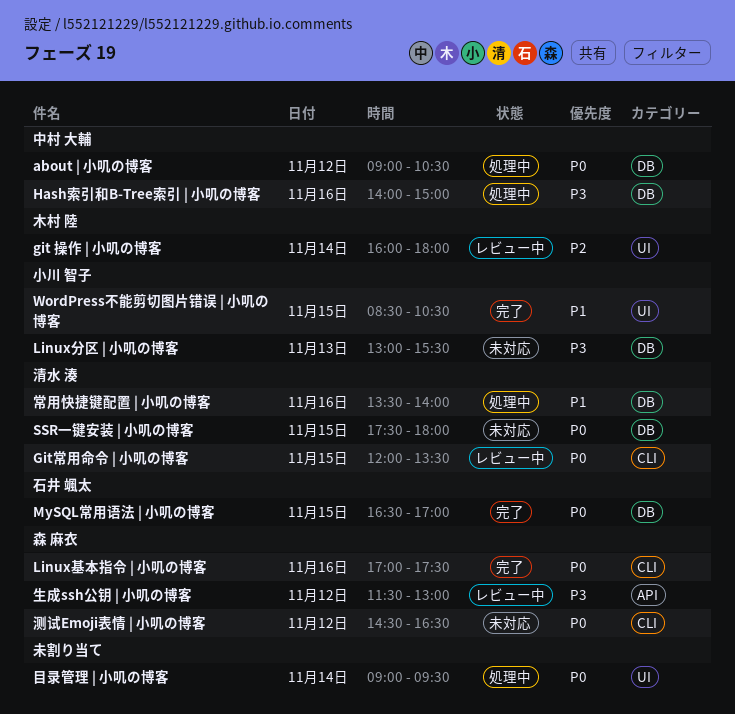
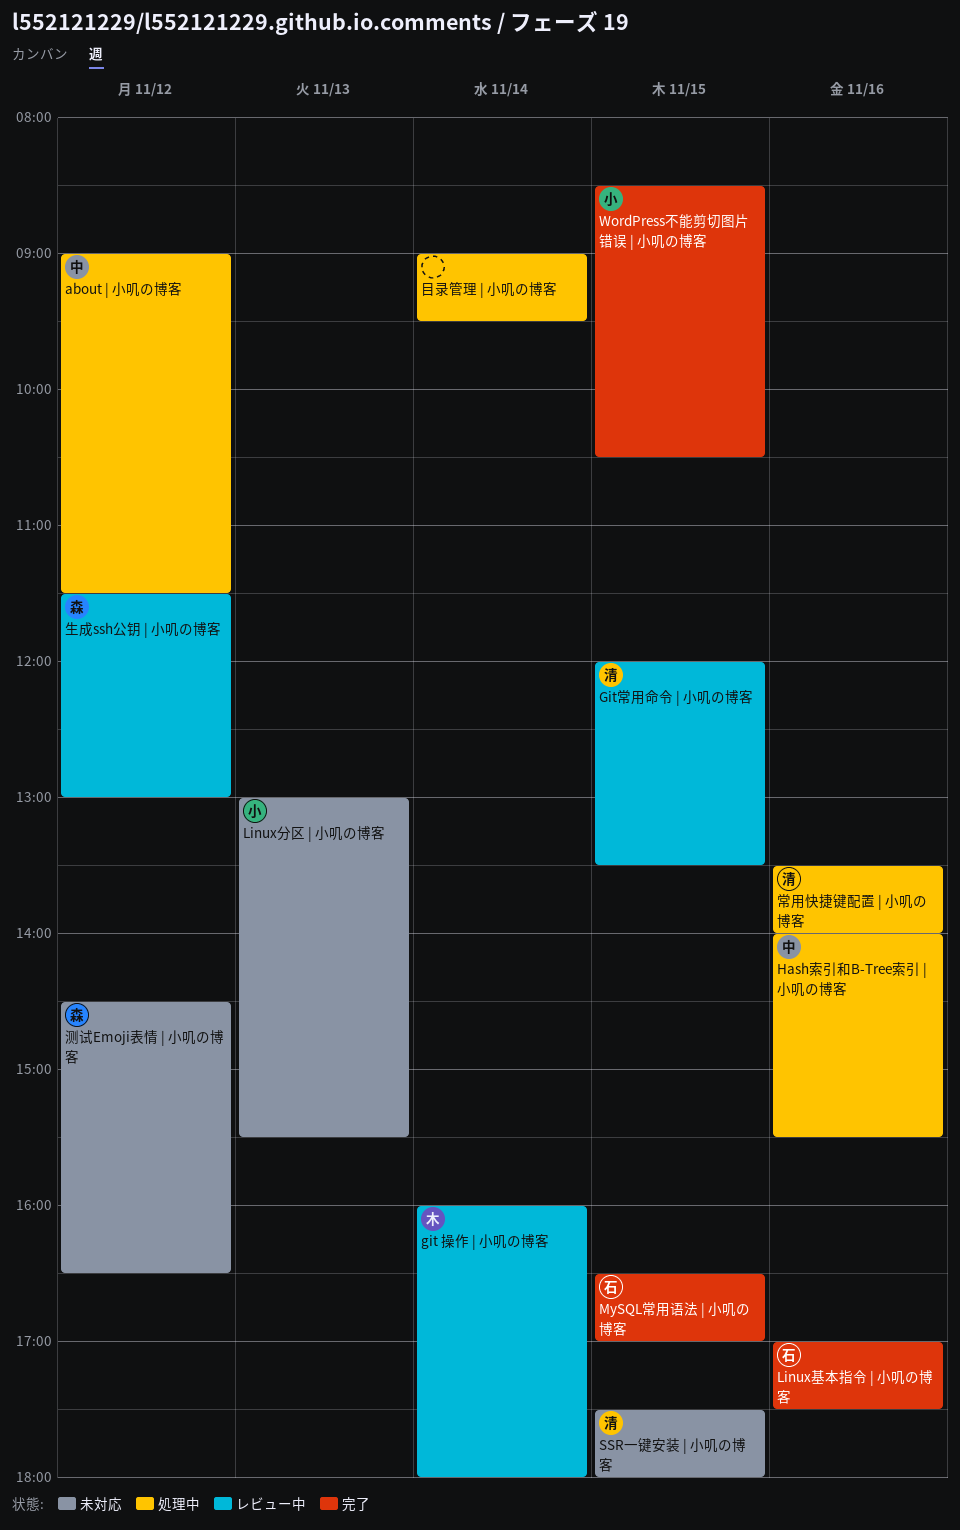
about | 小叽の博客, ends: 10:30 -> 11:30
Hash索引和B-Tree索引 | 小叽の博客, ends: 15:00 -> 15:30
Linux基本指令 | 小叽の博客, owner: 森 麻衣 -> 石井 颯太

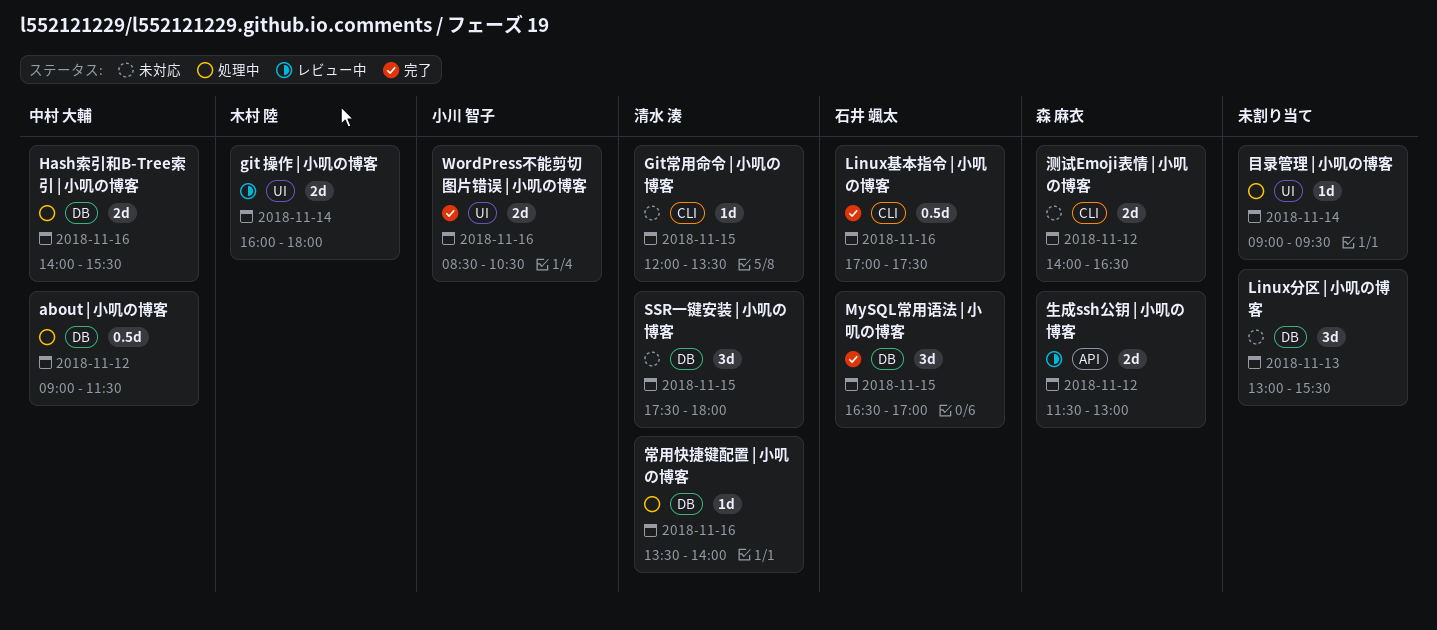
Git常用命令 | 小叽の博客, status: レビュー中 -> 未対応
Linux分区 | 小叽の博客, owner: 小川 智子 -> none
WordPress不能剪切图片错误 | 小叽の博客, day: Nov 15 -> Nov 16
测试Emoji表情 | 小叽の博客, begins: 14:30 -> 14:00

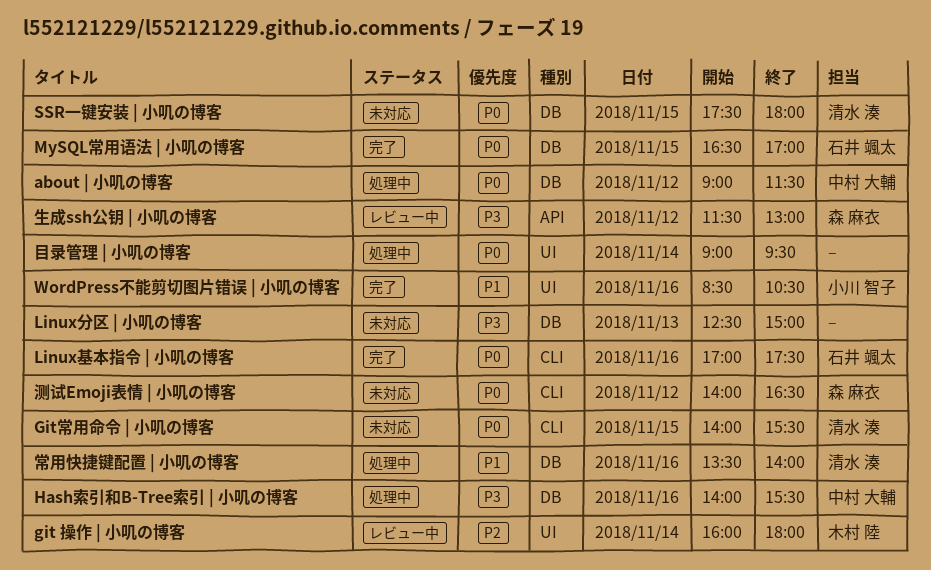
Git常用命令 | 小叽の博客, begins: 12:00 -> 14:00
Git常用命令 | 小叽の博客, ends: 13:30 -> 15:30
Linux分区 | 小叽の博客, begins: 13:00 -> 12:30
Linux分区 | 小叽の博客, ends: 15:30 -> 15:00

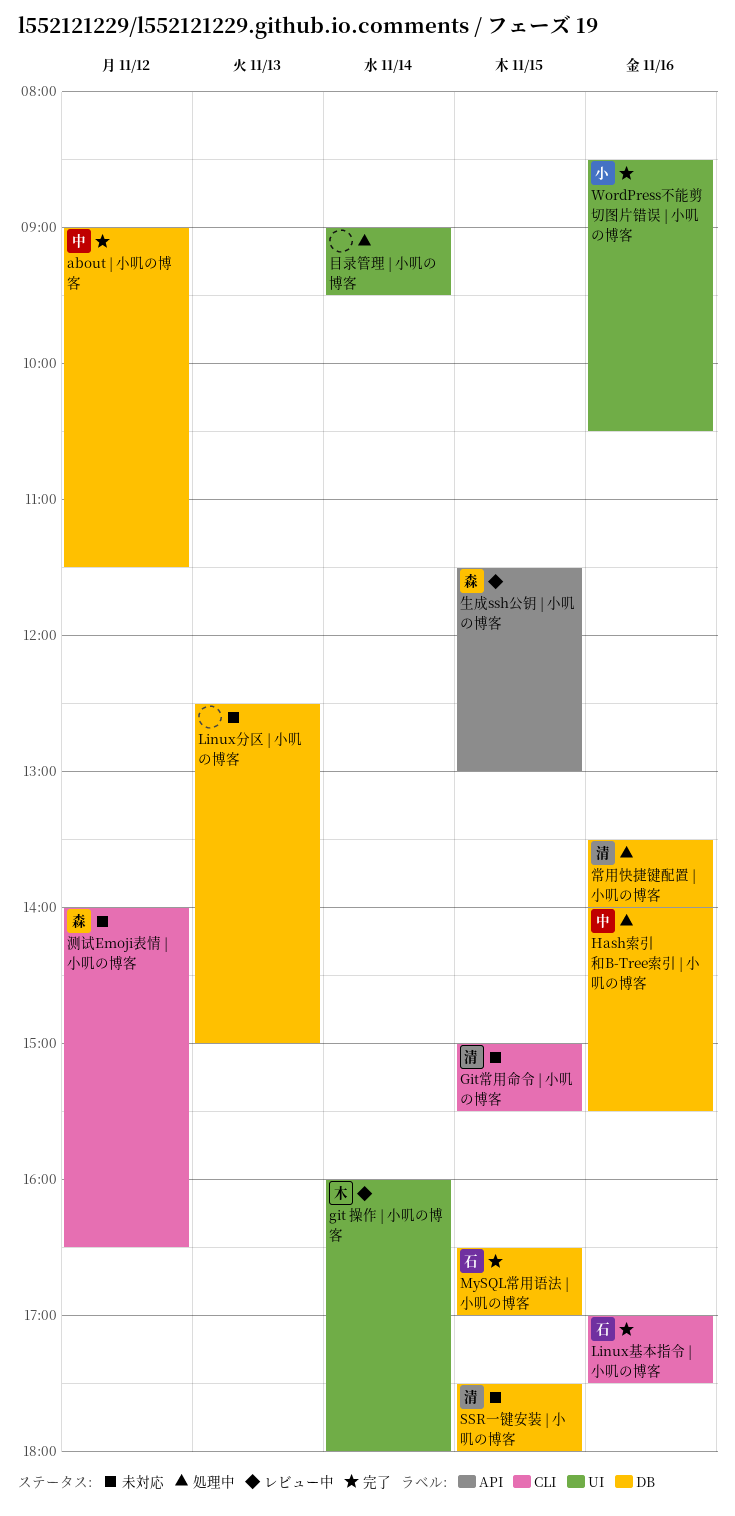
about | 小叽の博客, status: 処理中 -> 完了
Git常用命令 | 小叽の博客, begins: 14:00 -> 15:00
生成ssh公钥 | 小叽の博客, day: Nov 12 -> Nov 15

